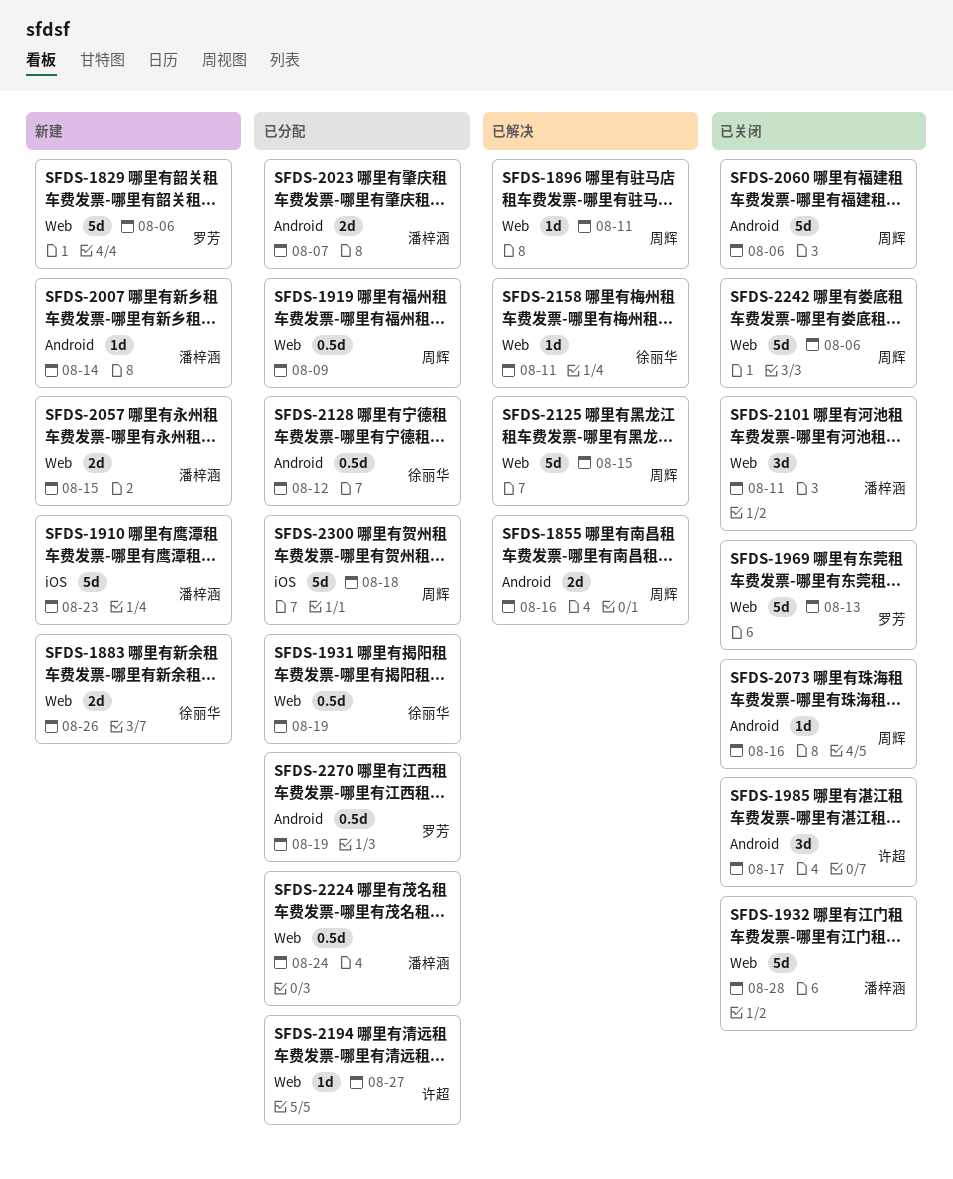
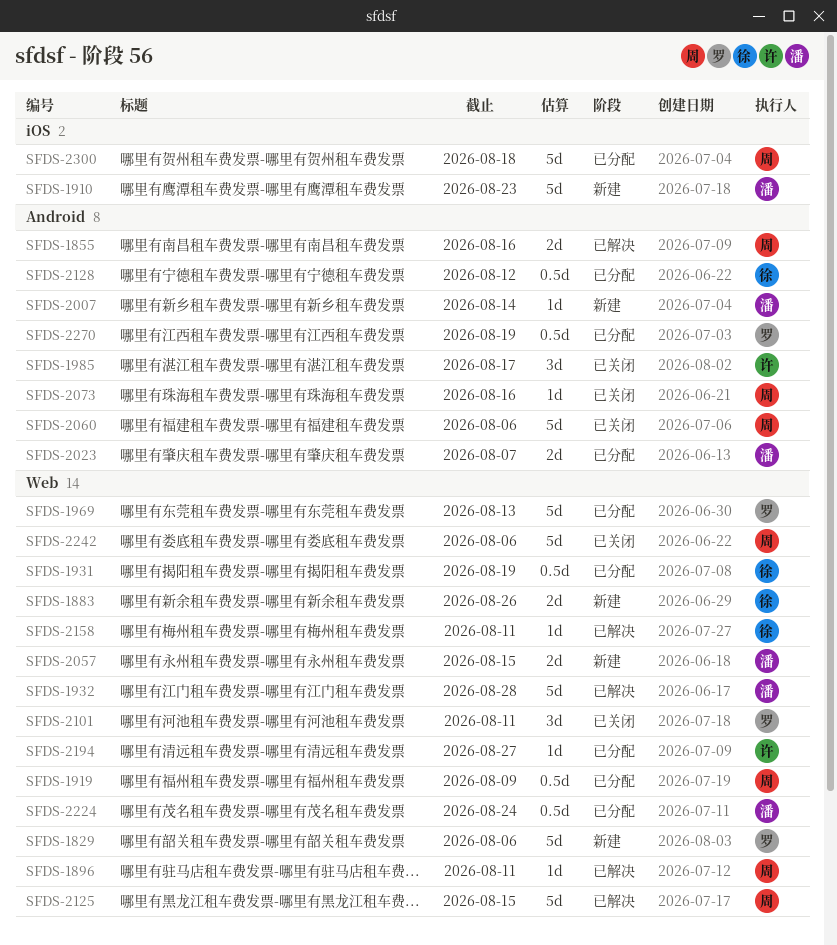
SFDS-1932, status: 已关闭 -> 已解决
SFDS-1969, status: 已关闭 -> 已分配
SFDS-2101, owner: 潘梓涵 -> 罗芳

